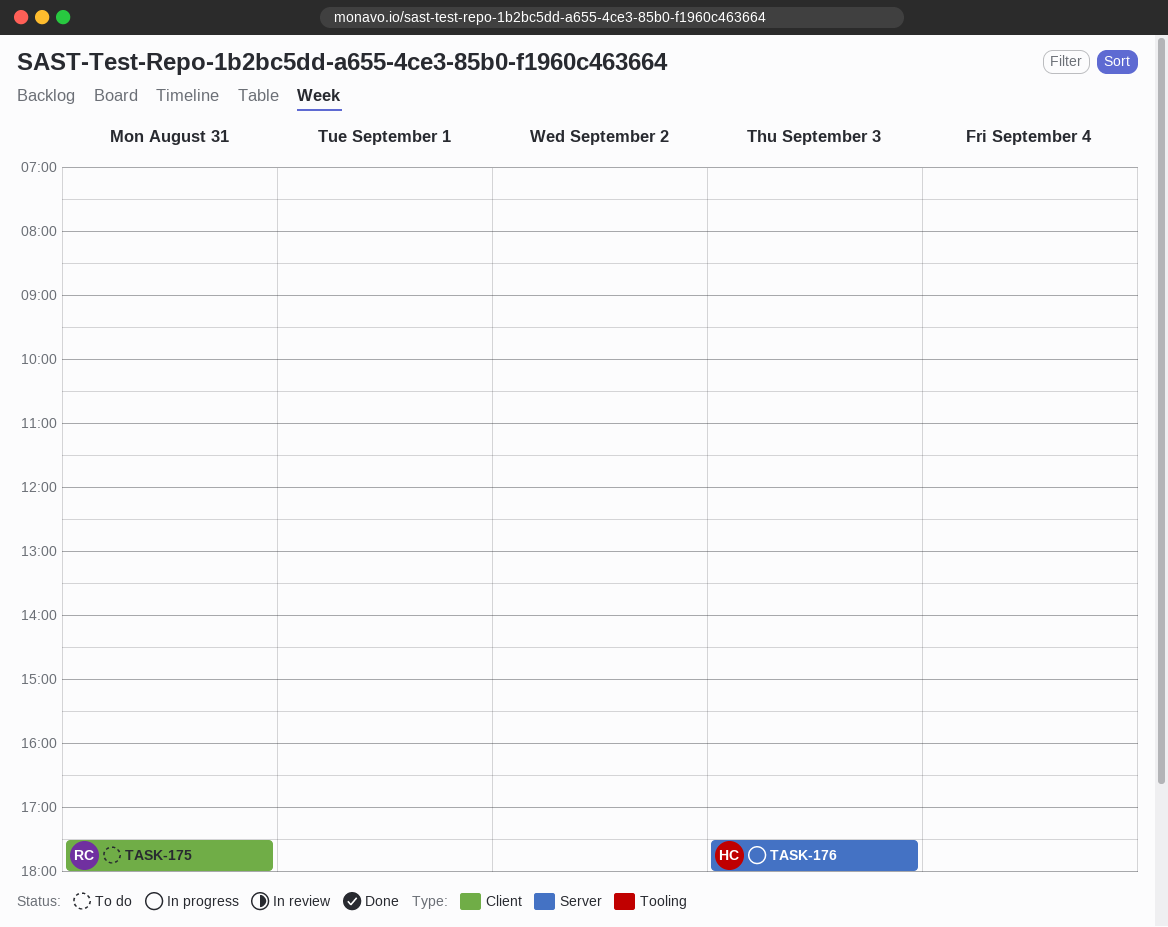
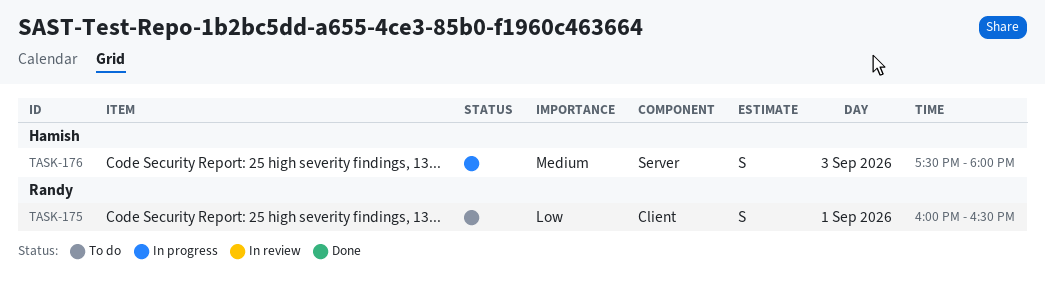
TASK-175, day: Aug 31 -> Sep 1
TASK-175, begins: 17:30 -> 16:00
TASK-175, ends: 18:00 -> 16:30

